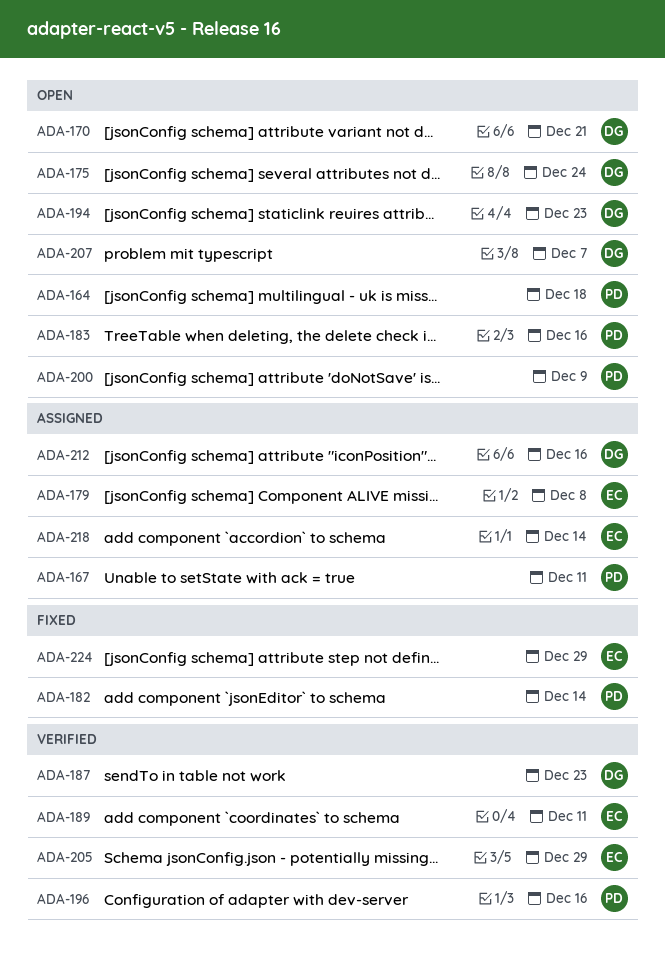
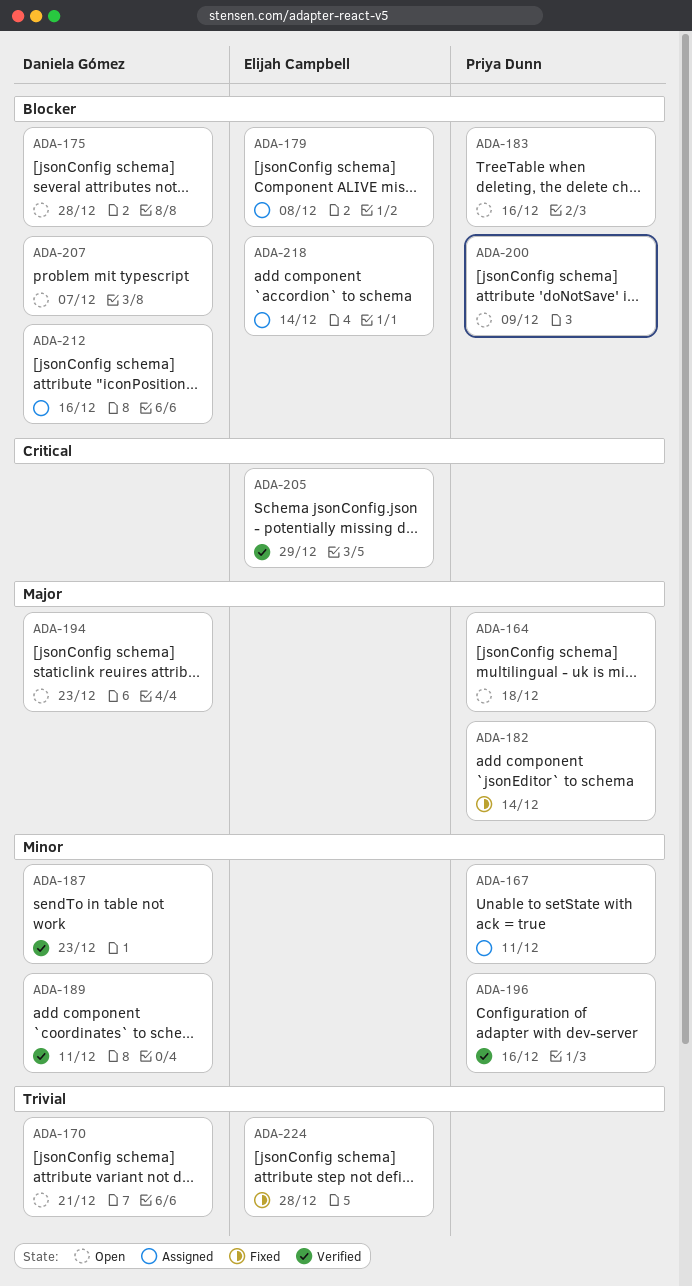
ADA-175, due: Dec 24 -> Dec 28
ADA-189, owner: Elijah Campbell -> Daniela Gómez
ADA-224, due: Dec 29 -> Dec 28

